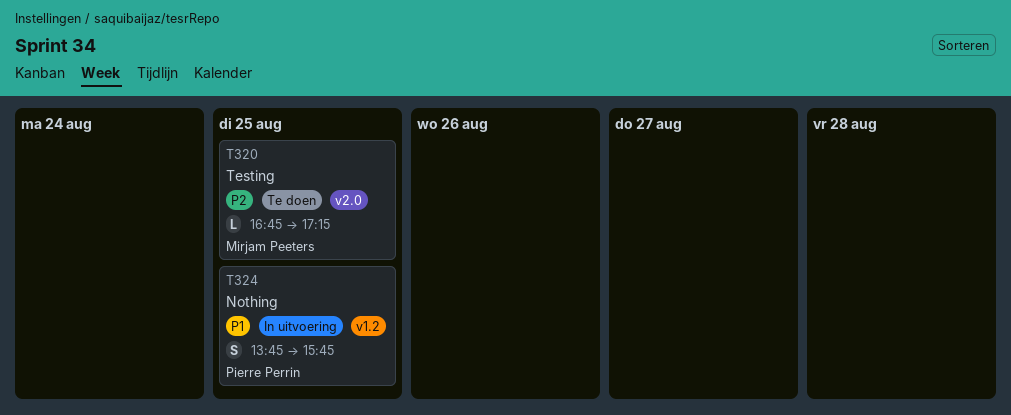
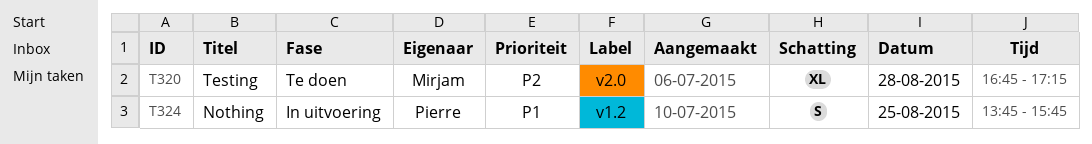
T320, estimate: L -> XL
T320, day: Aug 25 -> Aug 28

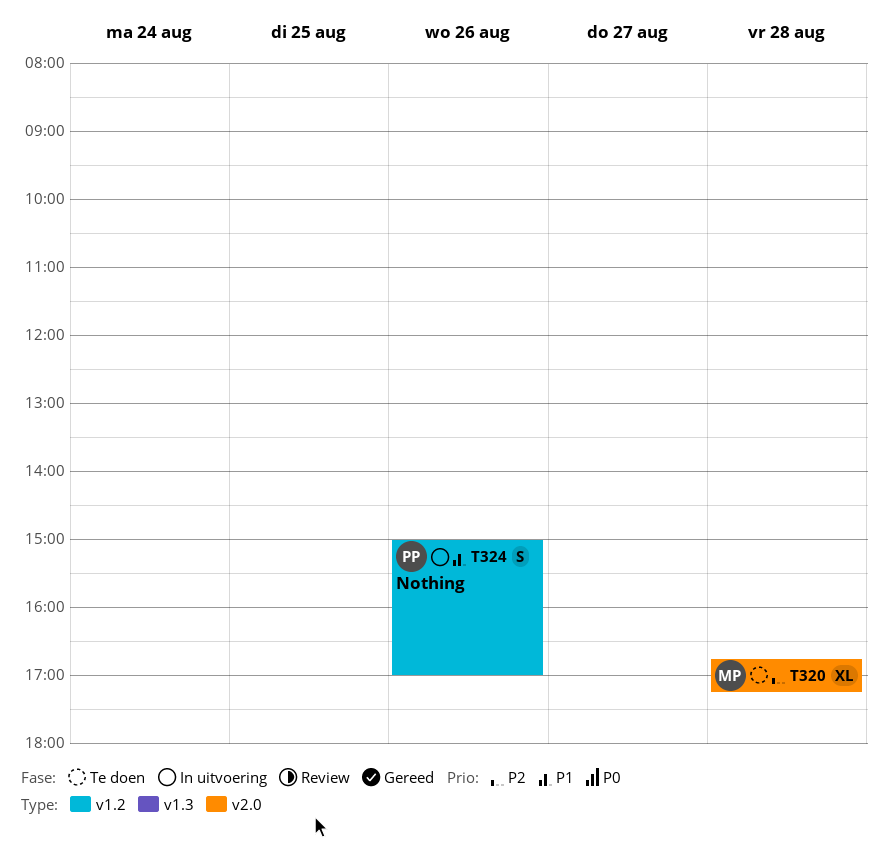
T324, day: Aug 25 -> Aug 26
T324, begins: 13:45 -> 15:00
T324, ends: 15:45 -> 17:00

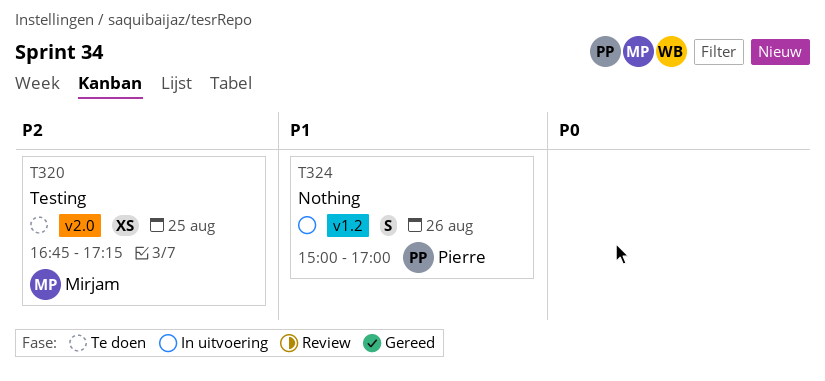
T320, estimate: XL -> XS
T320, day: Aug 28 -> Aug 25

